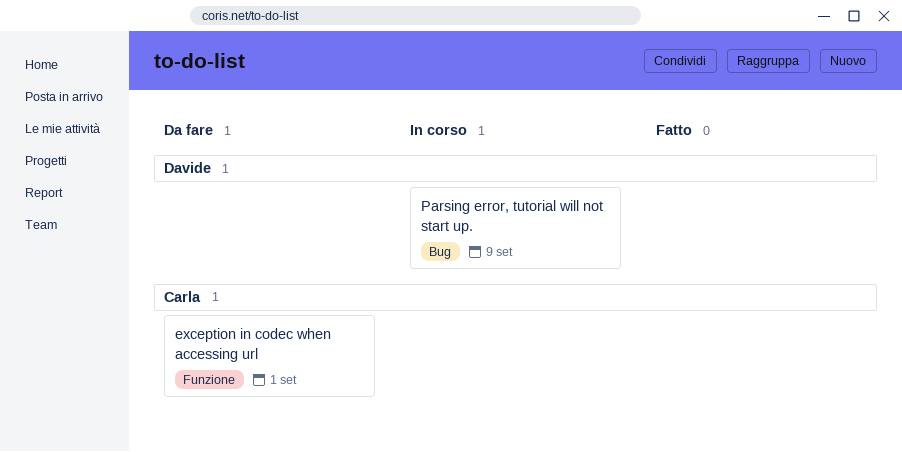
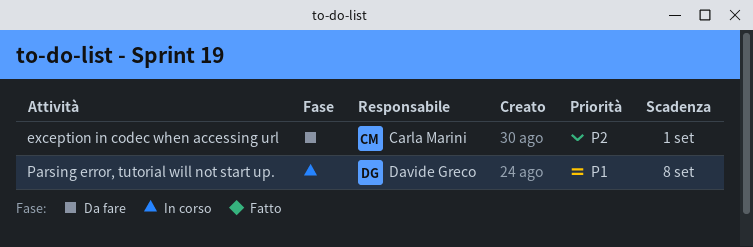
Parsing error, tutorial will not start up., due: Sep 9 -> Sep 8

